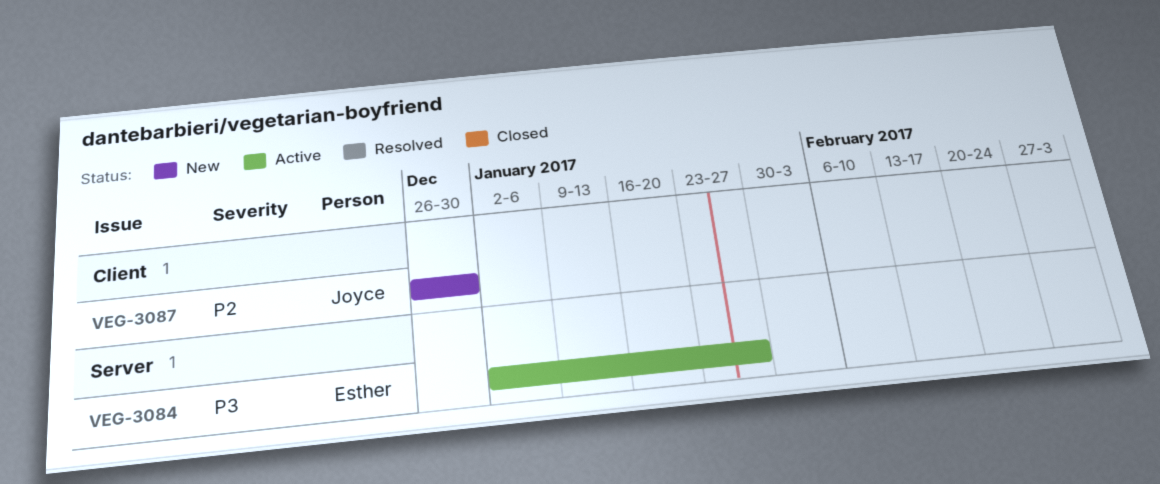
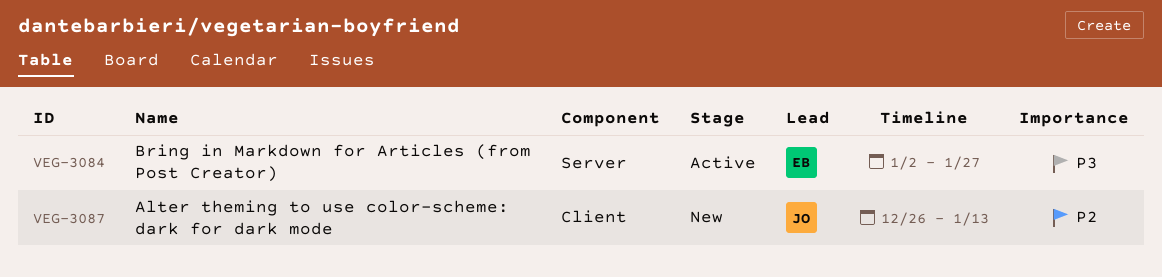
VEG-3087, due: Dec 30 -> Jan 13

